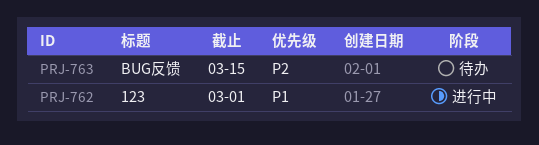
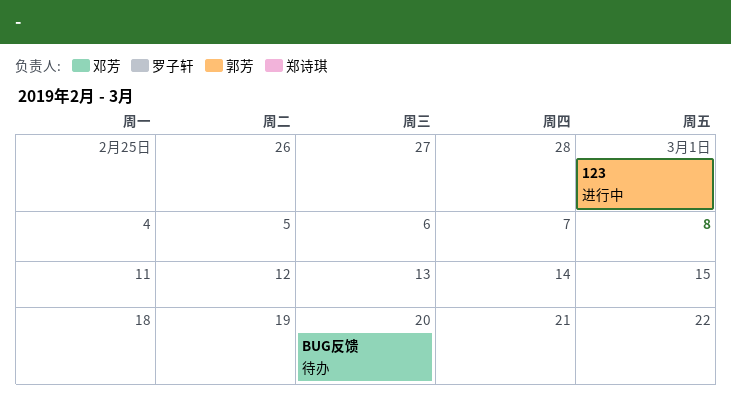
BUG反馈, due: Mar 15 -> Mar 20

